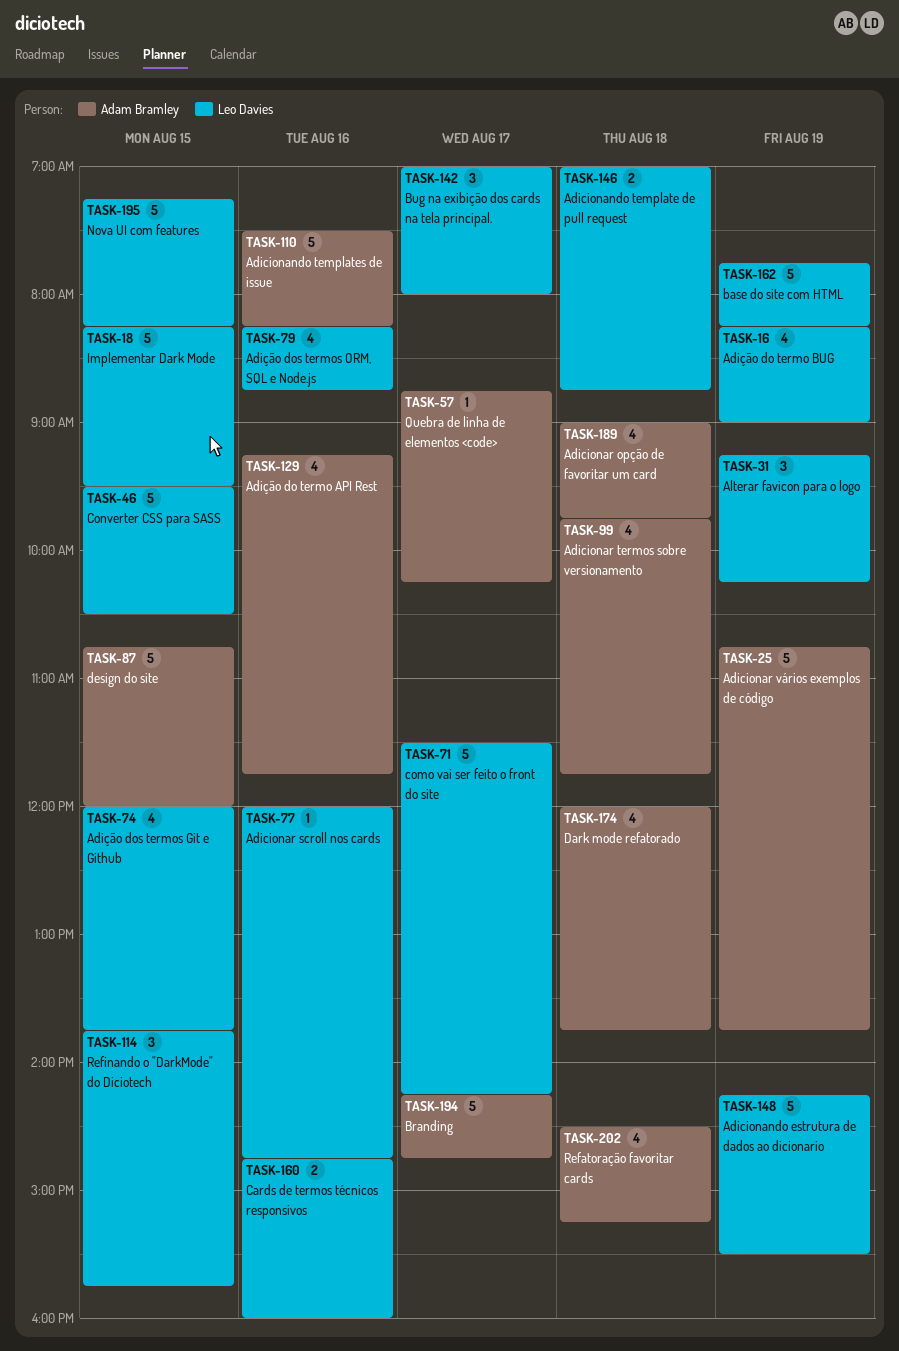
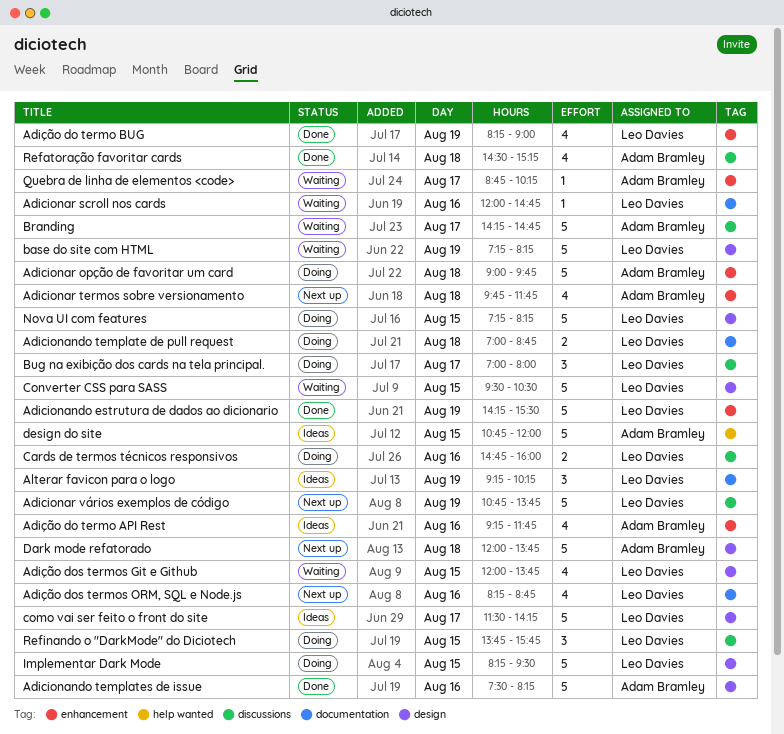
Adicionar opção de favoritar um card, estimate: 4 -> 5
Adicionar vários exemplos de código, owner: Adam Bramley -> Leo Davies
base do site com HTML, begins: 07:45 -> 07:15
Dark mode refatorado, estimate: 4 -> 5

